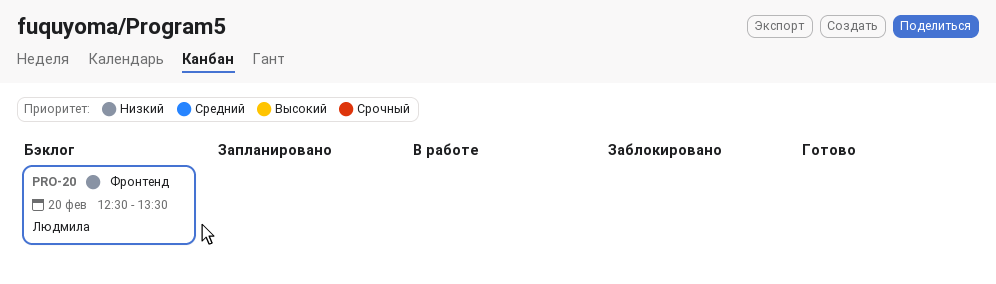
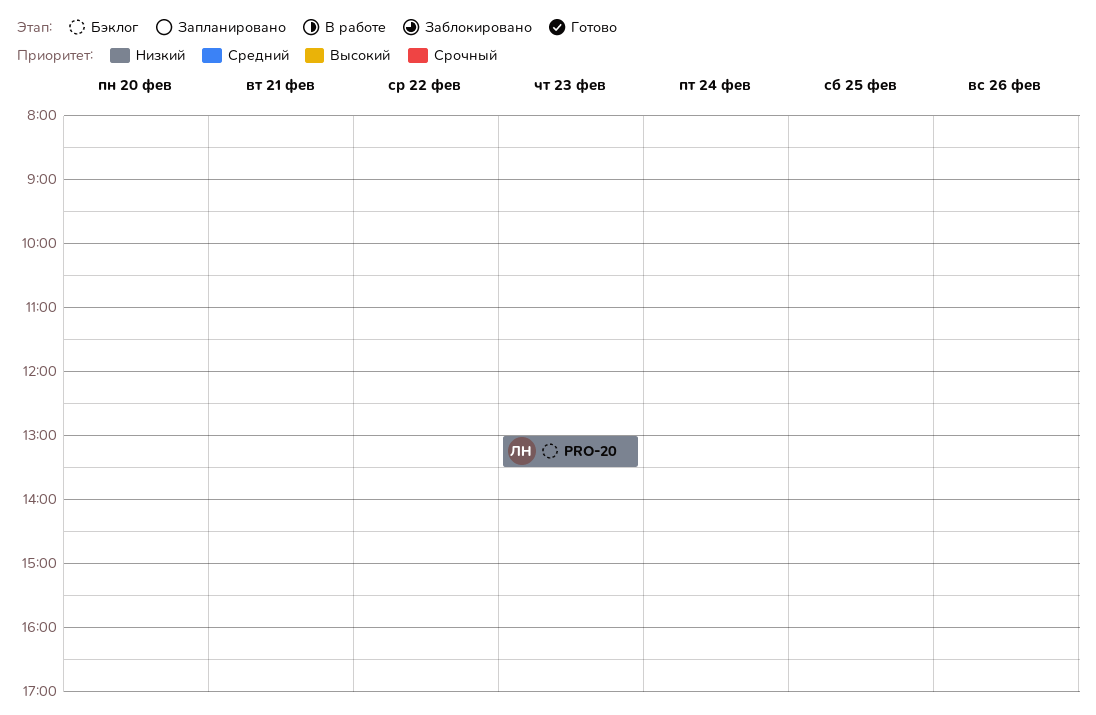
PRO-20, day: Feb 20 -> Feb 23
PRO-20, begins: 12:30 -> 13:00

